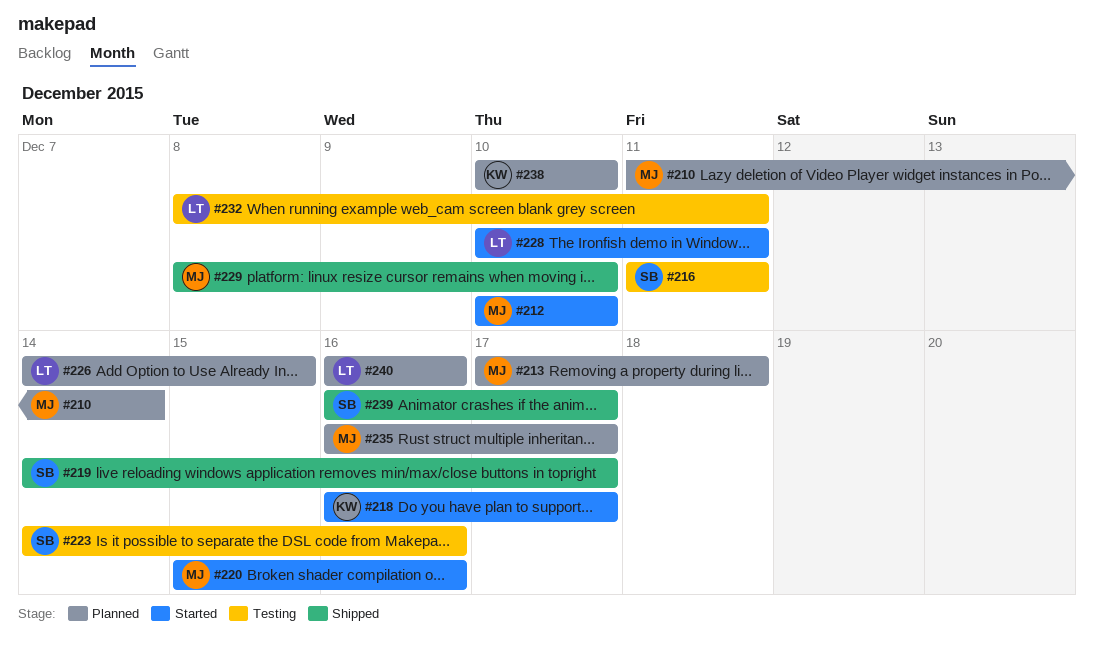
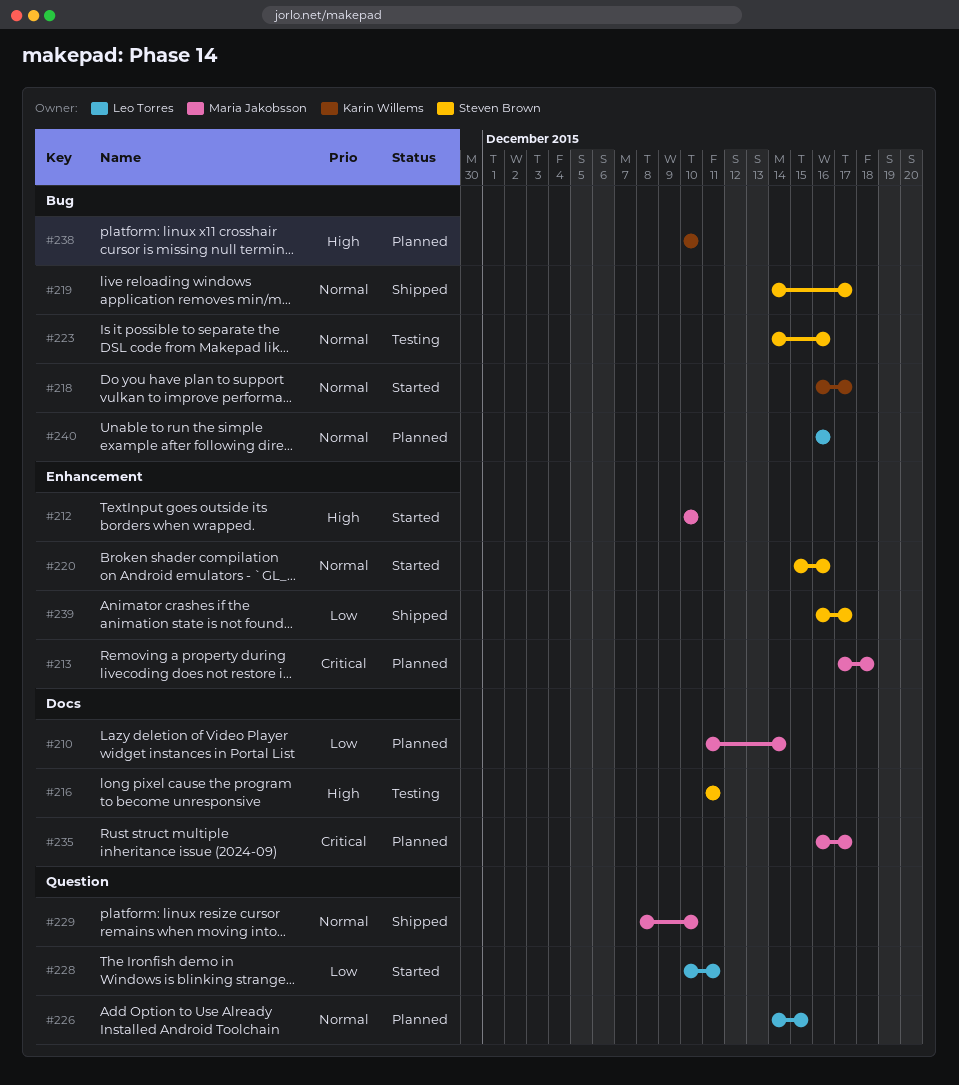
#220, owner: Maria Jakobsson -> Steven Brown
#232: present -> none

